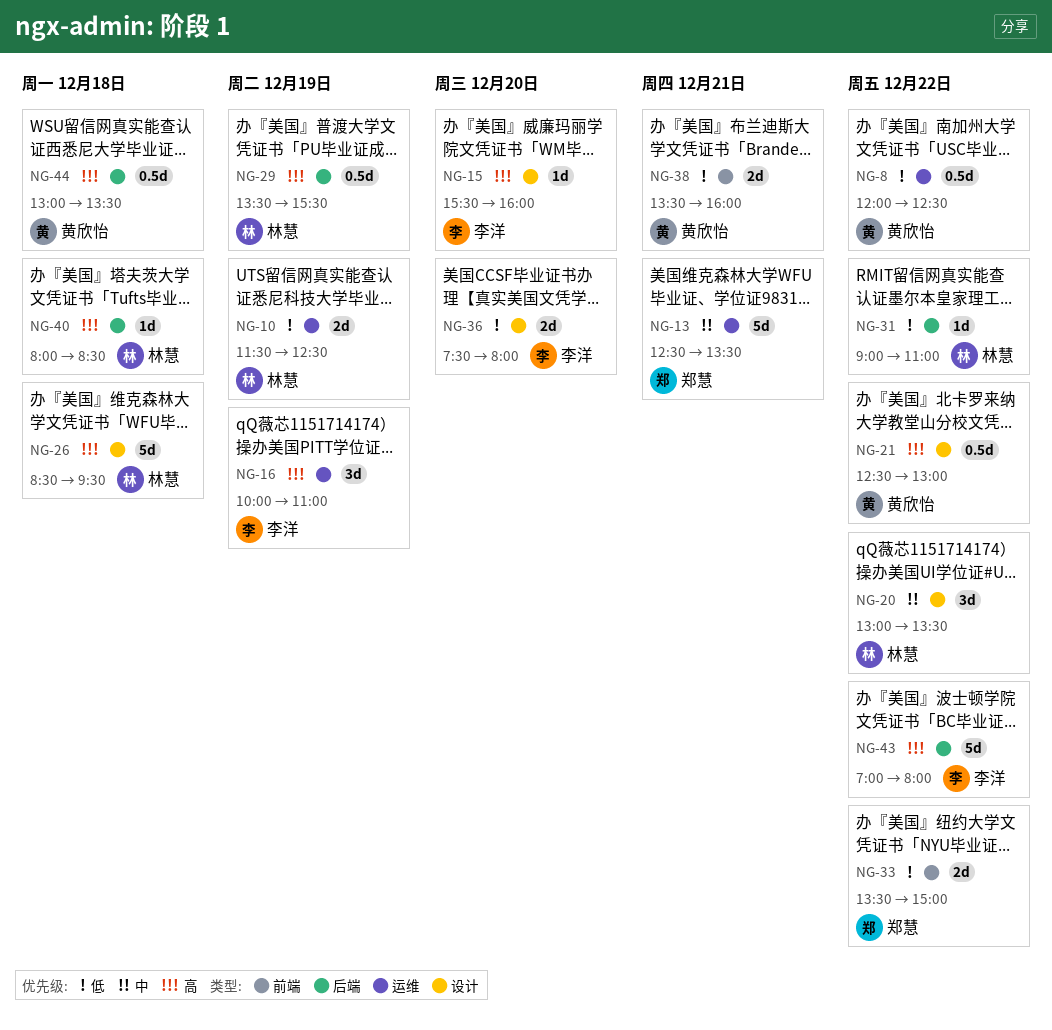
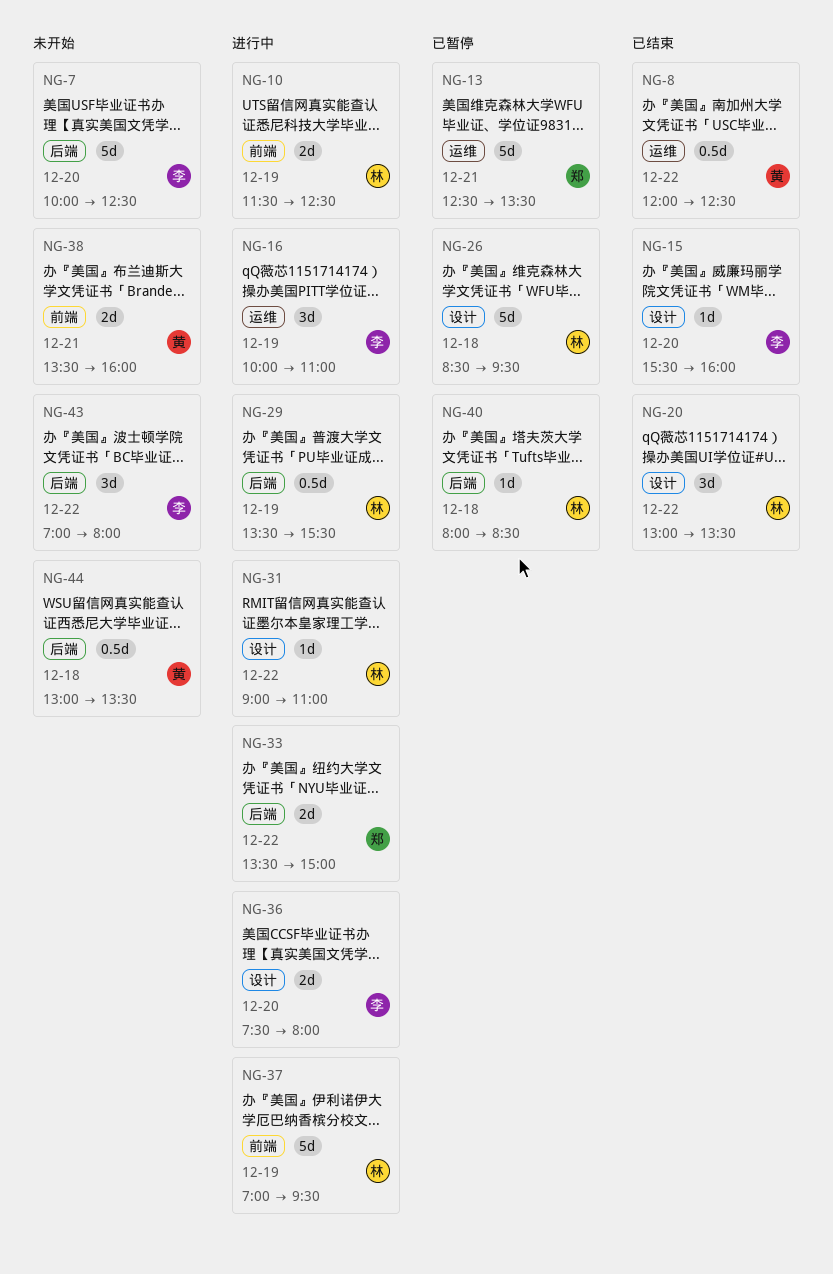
NG-7: none -> present
NG-10, label: 运维 -> 前端
NG-21: present -> none
NG-31, label: 后端 -> 设计
NG-33, label: 前端 -> 后端
NG-37: none -> present
NG-43, estimate: 5d -> 3d

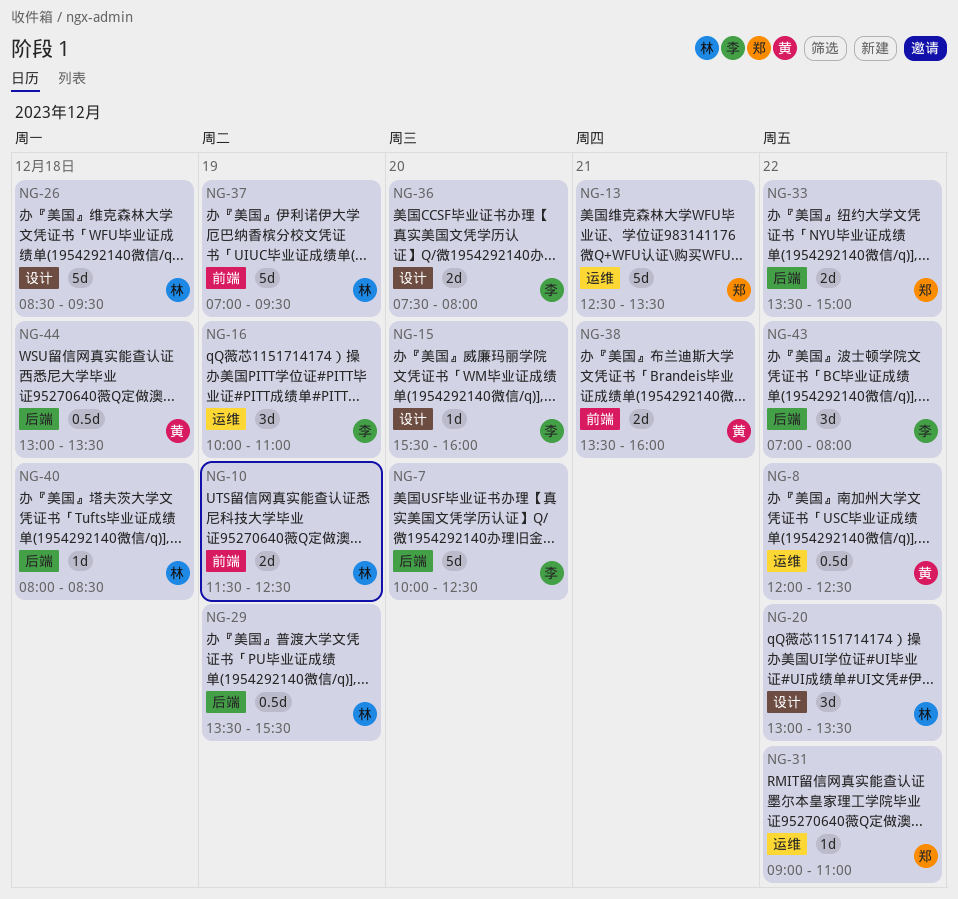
NG-31, owner: 林 -> 郑
NG-31, label: 设计 -> 运维

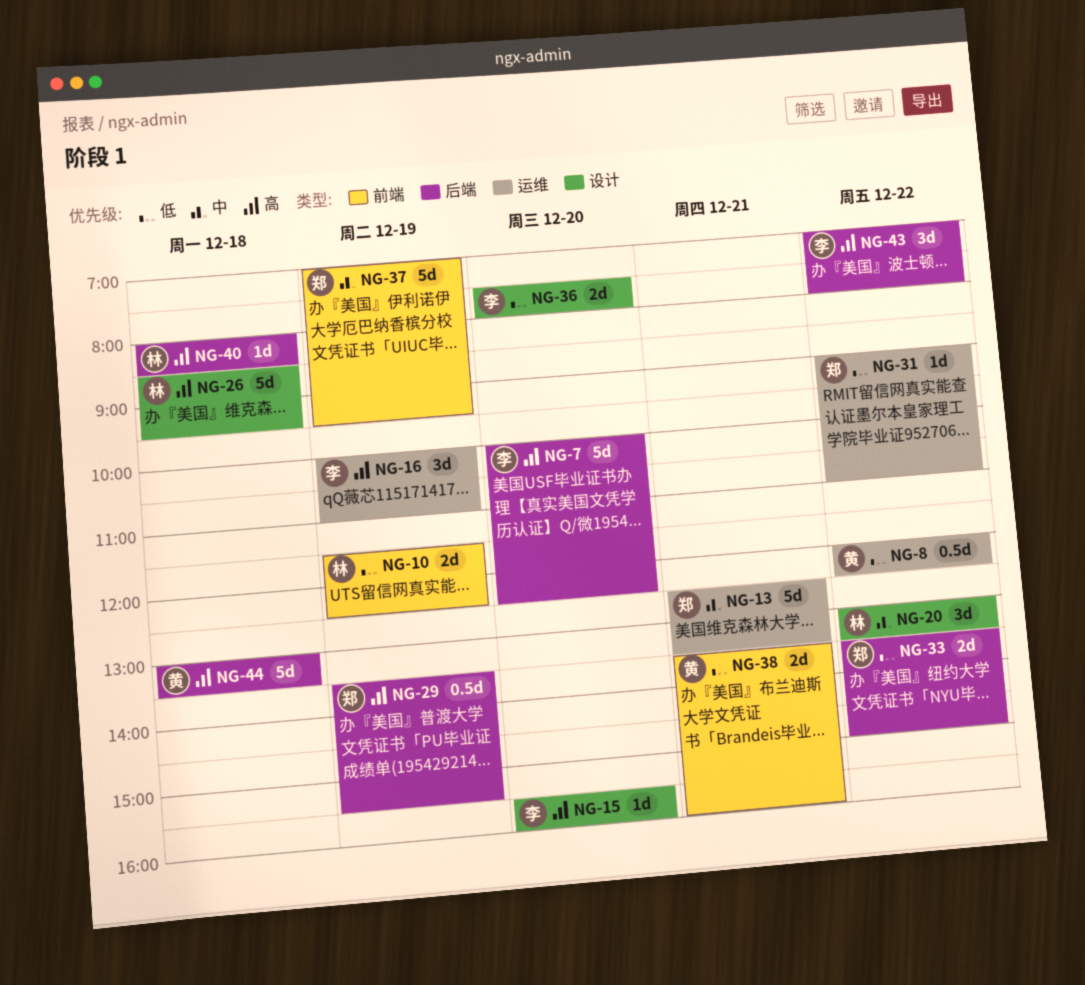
NG-29, owner: 林 -> 郑
NG-37, owner: 林 -> 郑
NG-44, estimate: 0.5d -> 5d

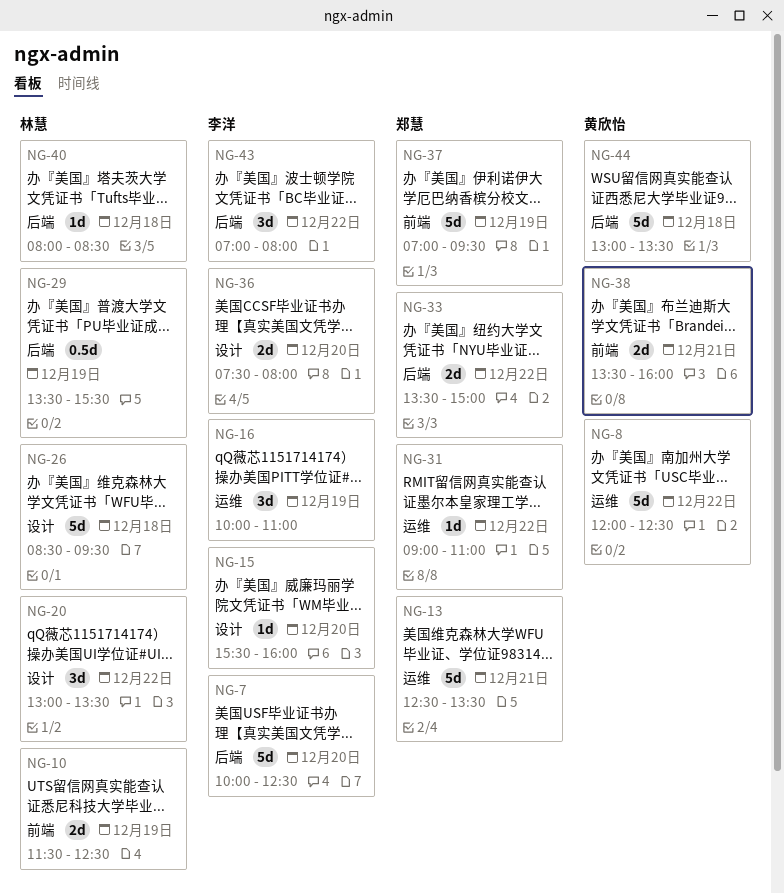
NG-8, estimate: 0.5d -> 5d
NG-29, owner: 郑慧 -> 林慧

